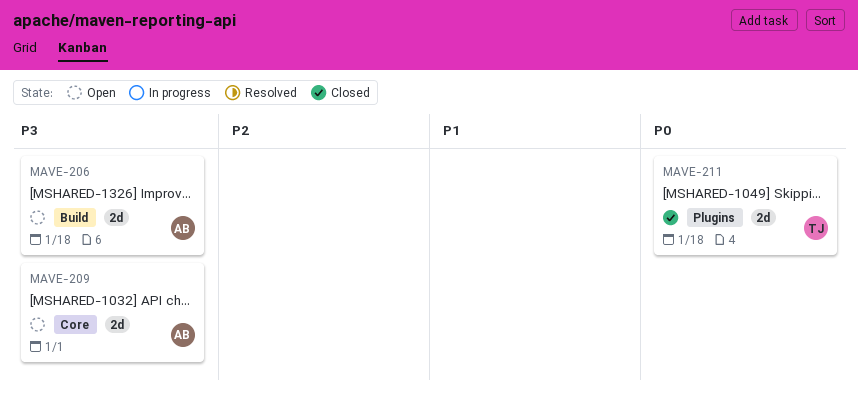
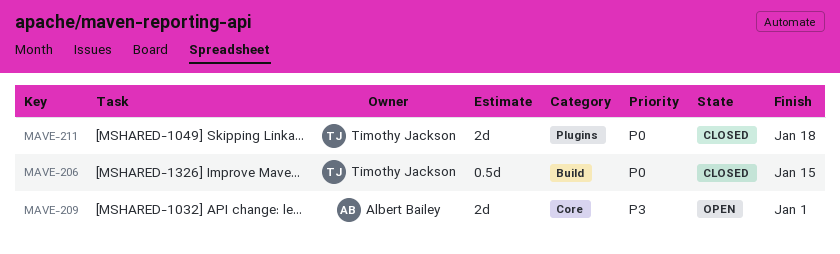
MAVE-206, status: Open -> Closed
MAVE-206, owner: Albert Bailey -> Timothy Jackson
MAVE-206, priority: P3 -> P0
MAVE-206, estimate: 2d -> 0.5d
MAVE-206, due: Jan 18 -> Jan 15

